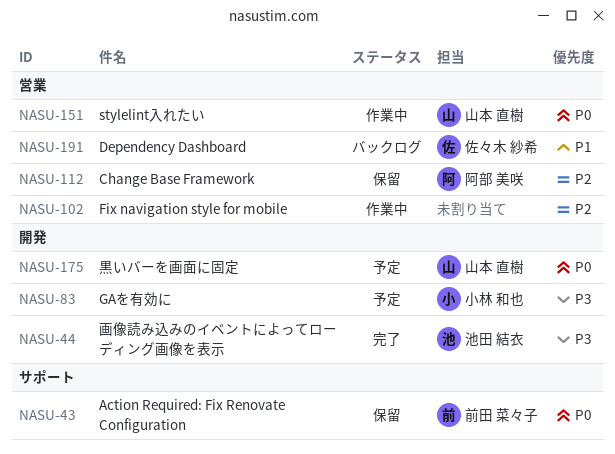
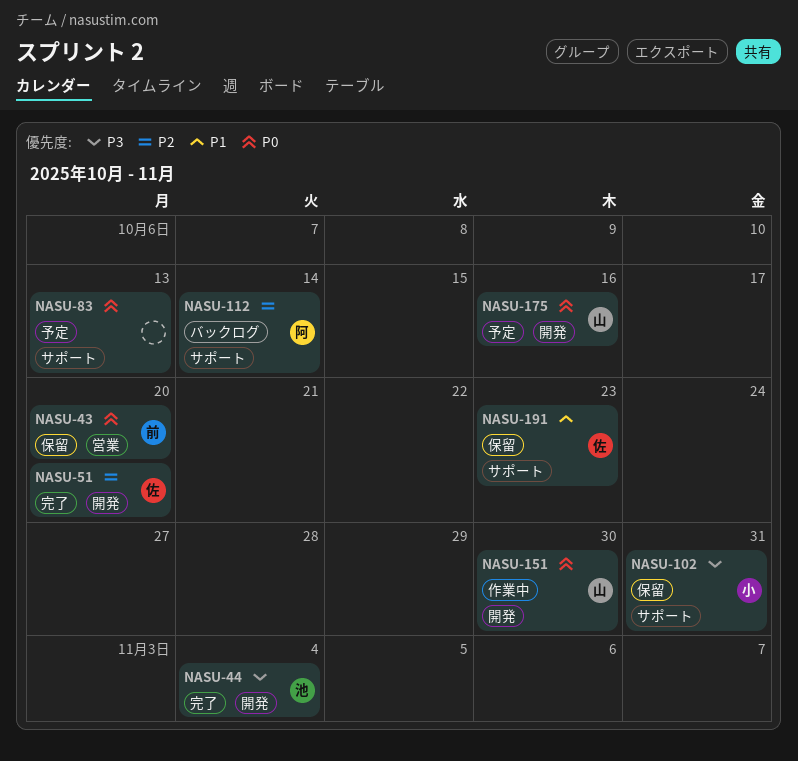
NASU-43, label: サポート -> 営業
NASU-51: none -> present
NASU-83, owner: 小林 和也 -> none
NASU-83, priority: P3 -> P0
NASU-83, label: 開発 -> サポート
NASU-102, status: 作業中 -> 保留
NASU-102, owner: none -> 小林 和也
NASU-102, priority: P2 -> P3
NASU-102, label: 営業 -> サポート
NASU-112, status: 保留 -> バックログ
NASU-112, label: 営業 -> サポート
NASU-151, label: 営業 -> 開発
NASU-191, status: バックログ -> 保留
NASU-191, label: 営業 -> サポート

